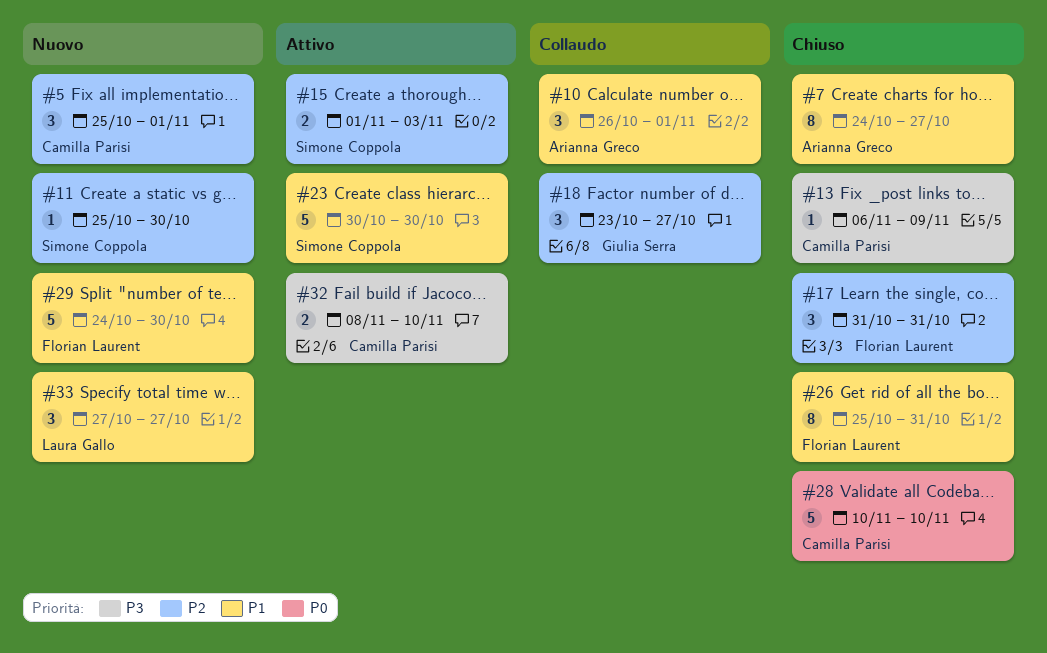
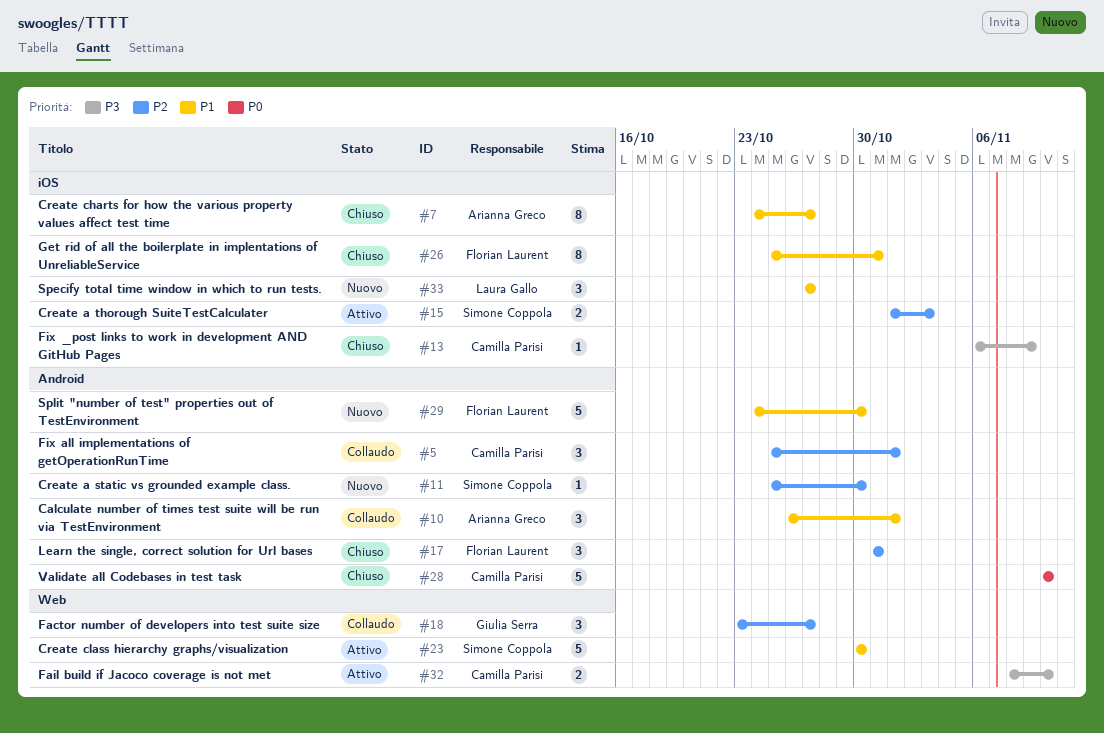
#5, status: Nuovo -> Collaudo

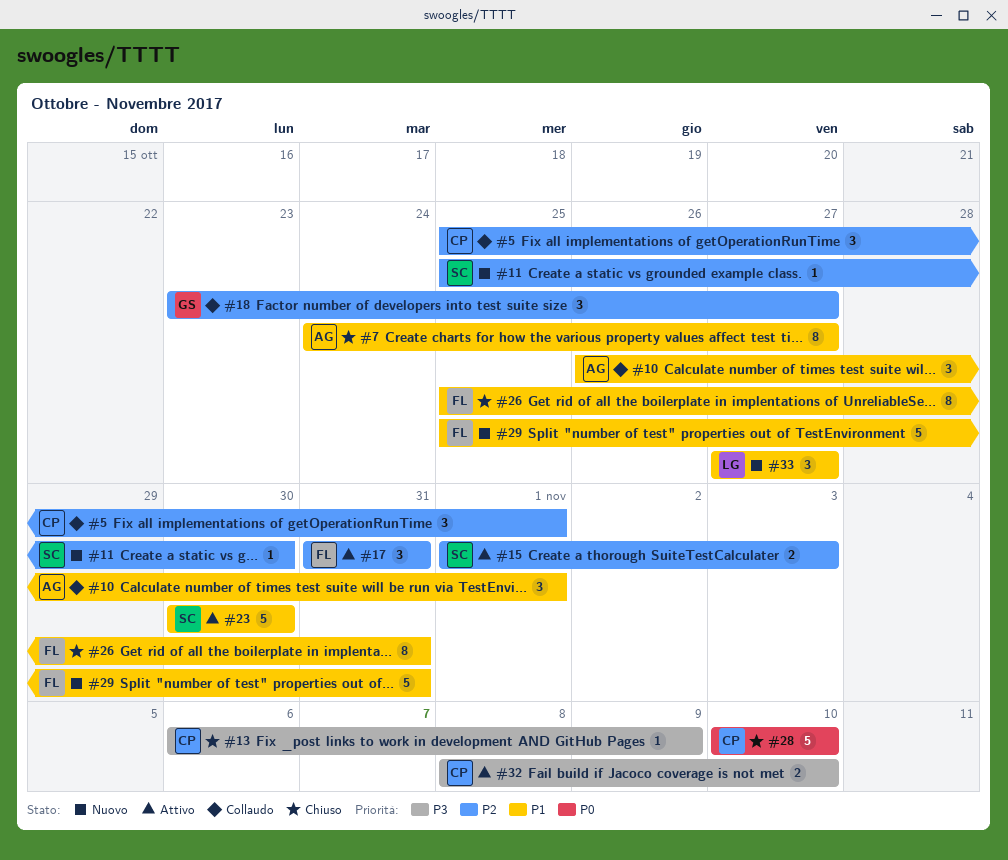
#17, status: Chiuso -> Attivo
#29, start: Oct 24 -> Oct 25
#29, due: Oct 30 -> Oct 31

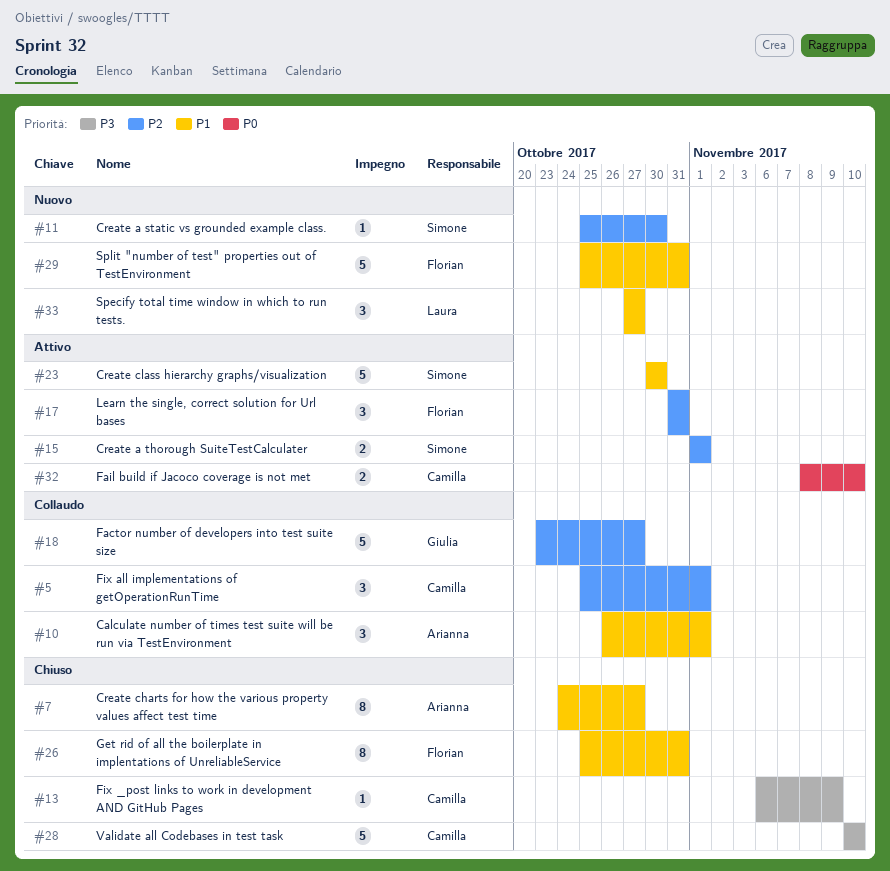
#15, due: Nov 3 -> Nov 1
#18, estimate: 3 -> 5
#28, priority: P0 -> P3
#32, priority: P3 -> P0

